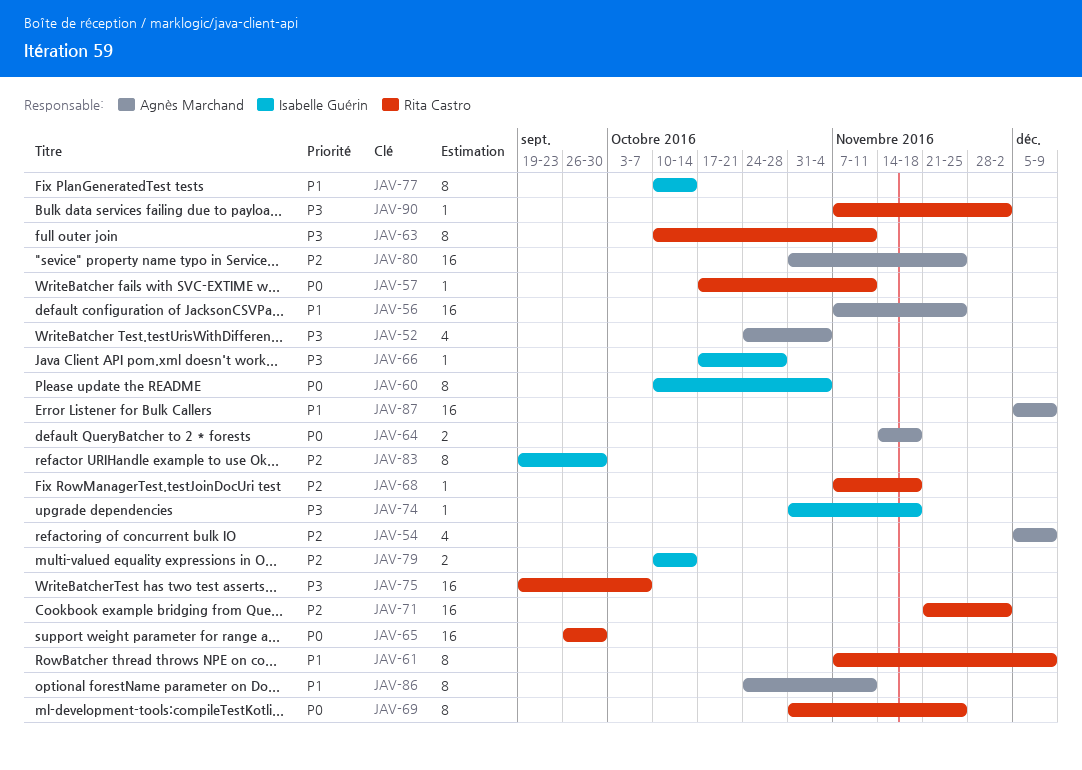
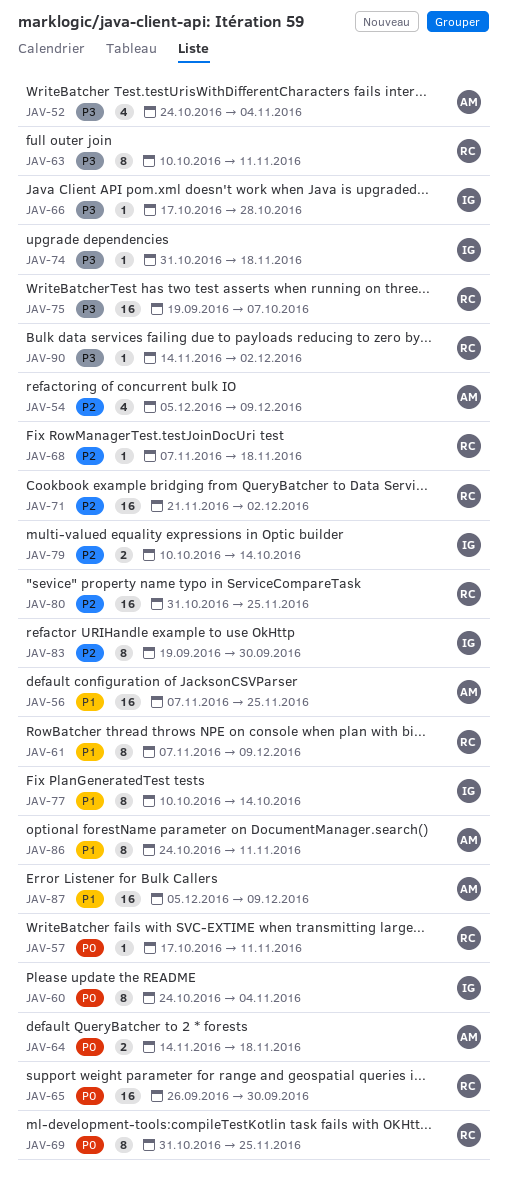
JAV-60, start: Oct 10 -> Oct 24
JAV-80, owner: Agnès Marchand -> Rita Castro
JAV-90, start: Nov 7 -> Nov 14

